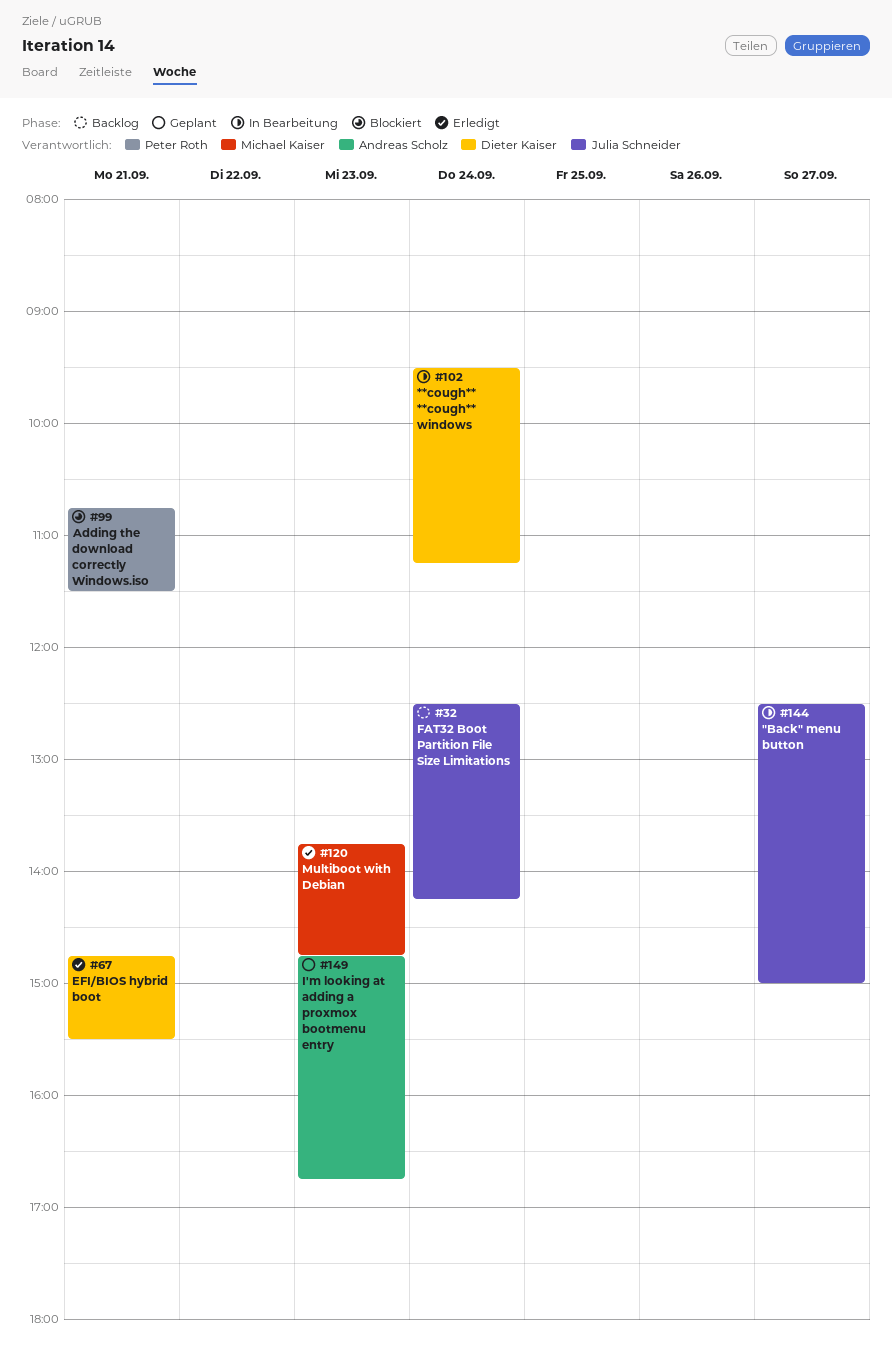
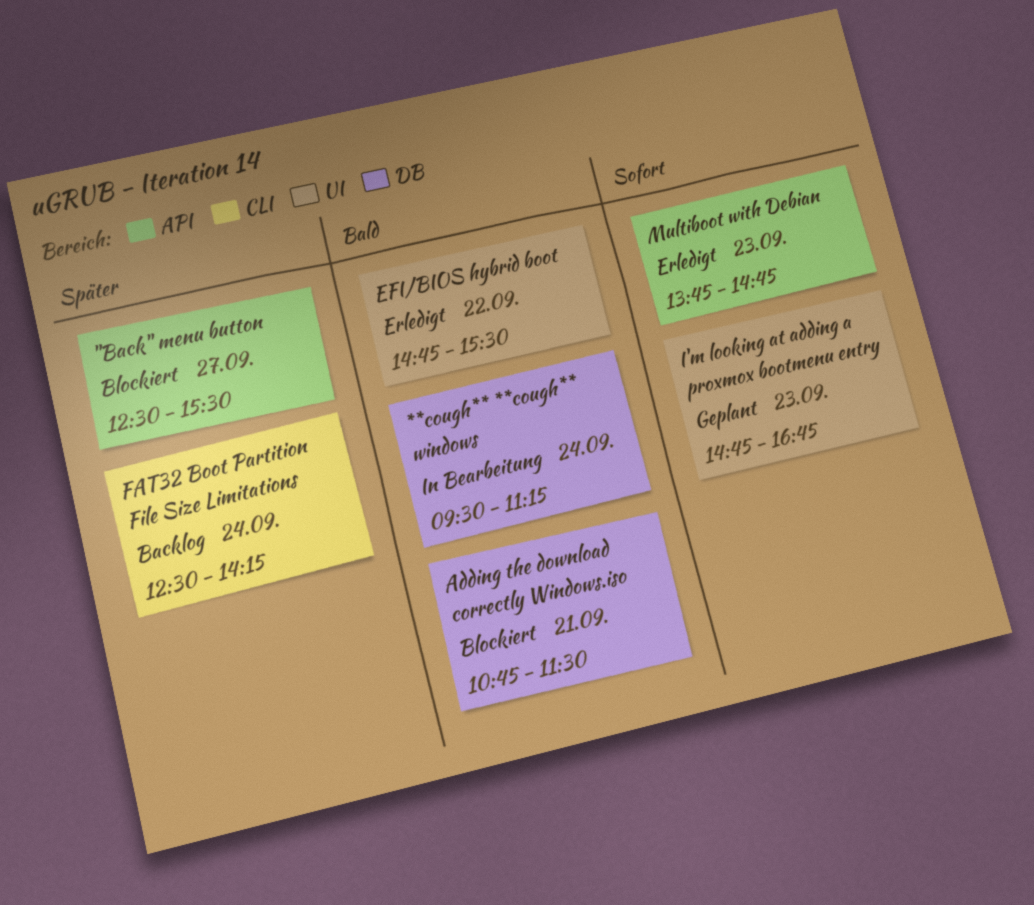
"Back" menu button, status: In Bearbeitung -> Blockiert
"Back" menu button, ends: 15:00 -> 15:30
EFI/BIOS hybrid boot, day: Sep 21 -> Sep 22

